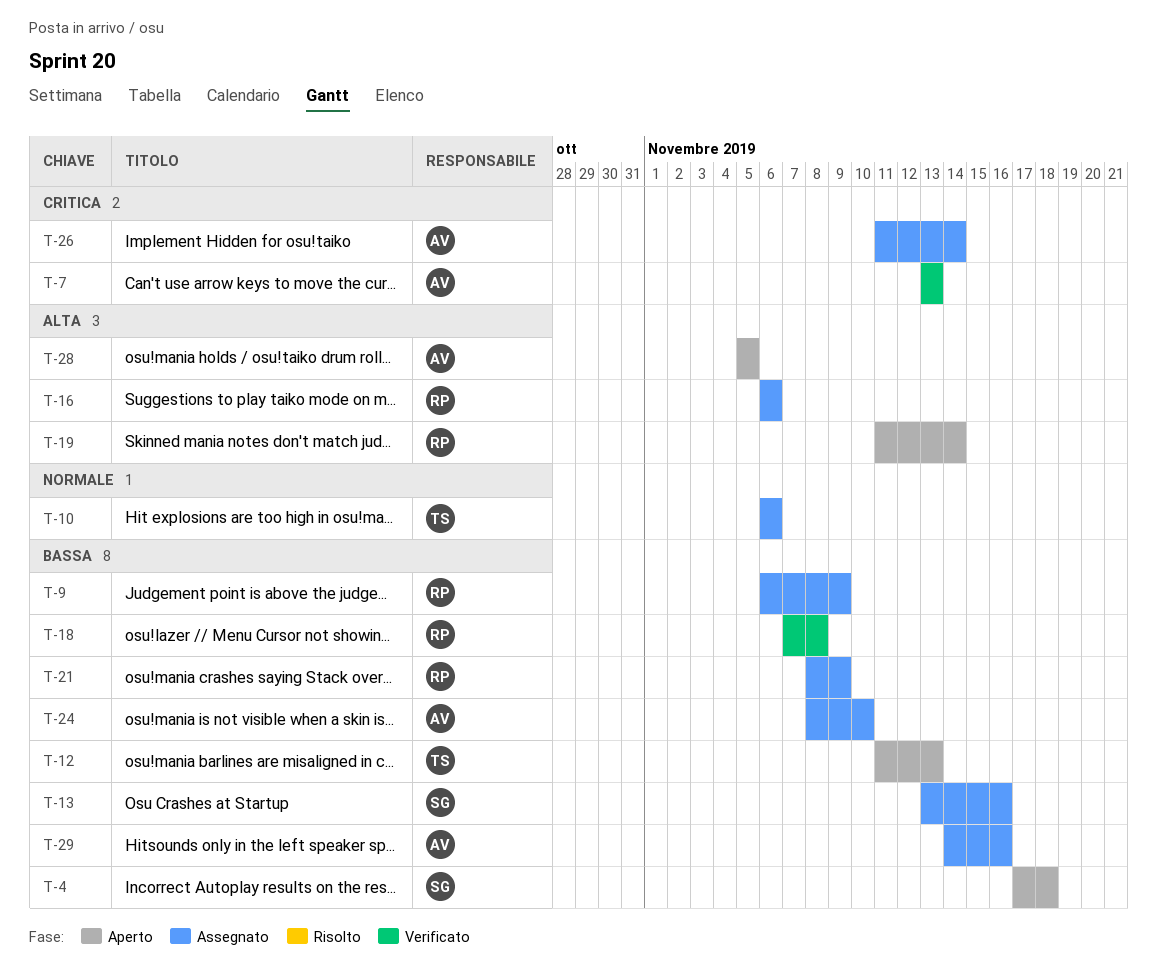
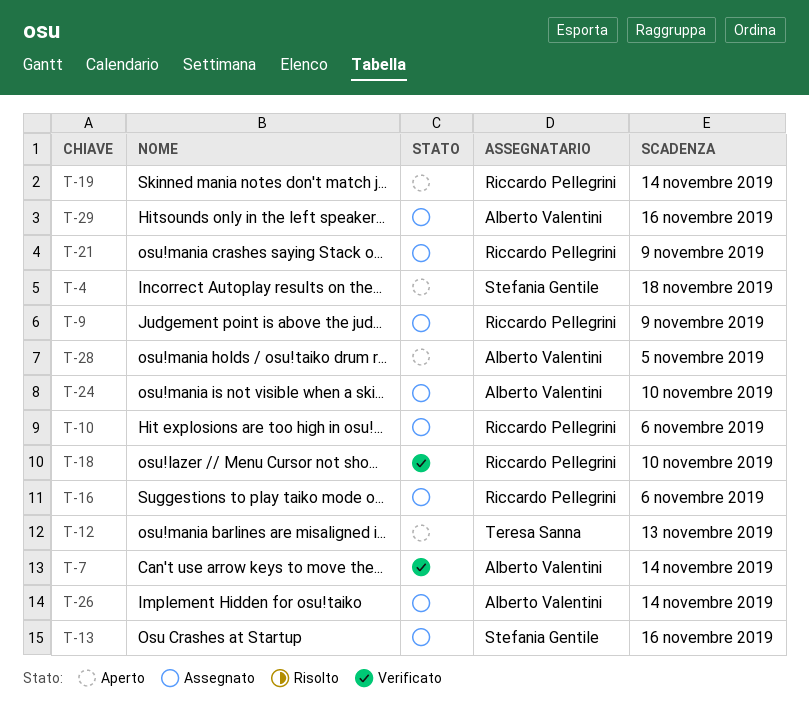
T-7, due: Nov 13 -> Nov 14
T-10, owner: Teresa Sanna -> Riccardo Pellegrini
T-18, due: Nov 8 -> Nov 10

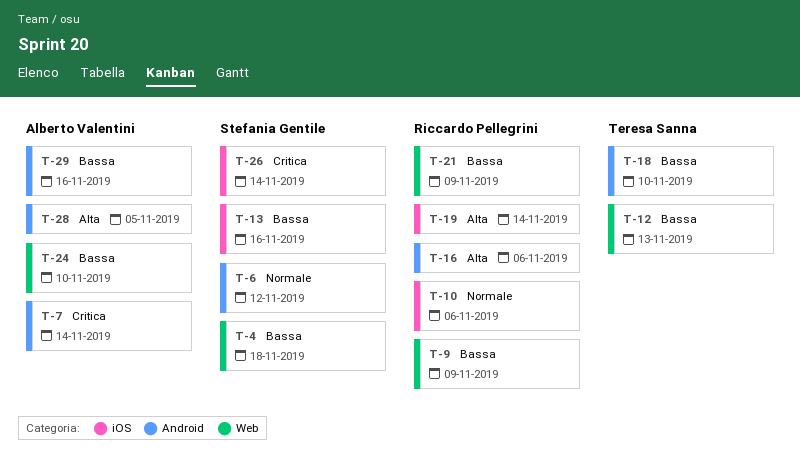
T-6: none -> present
T-18, owner: Riccardo Pellegrini -> Teresa Sanna
T-26, owner: Alberto Valentini -> Stefania Gentile

